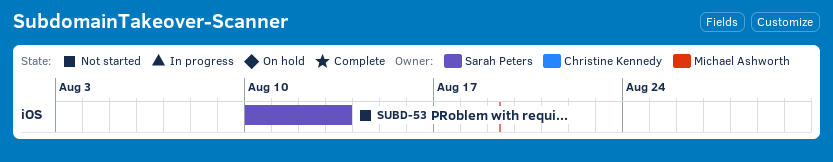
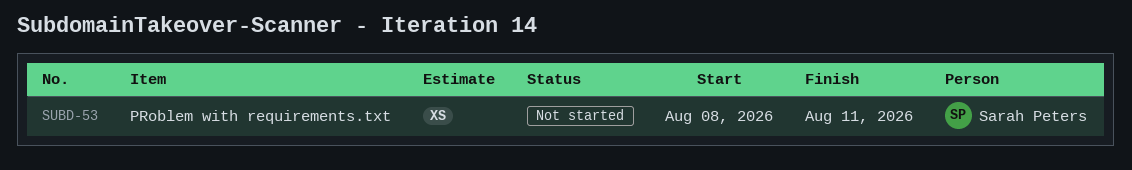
SUBD-53, start: Aug 10 -> Aug 8
SUBD-53, due: Aug 13 -> Aug 11

